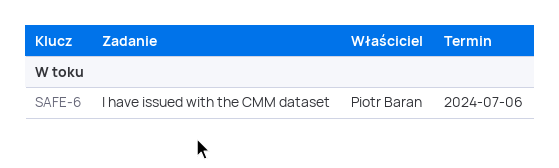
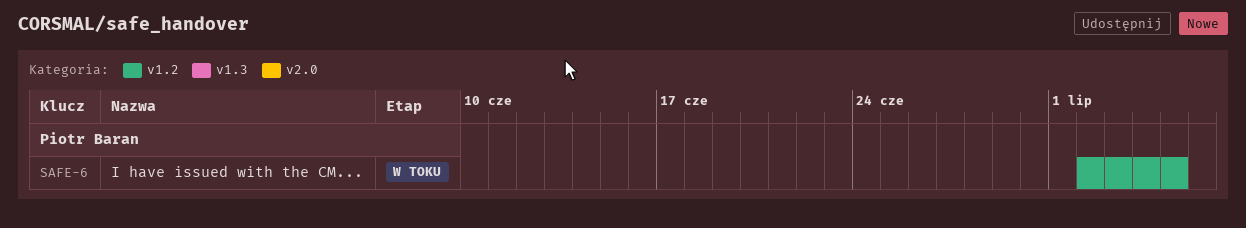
SAFE-6, due: Jul 6 -> Jul 5

